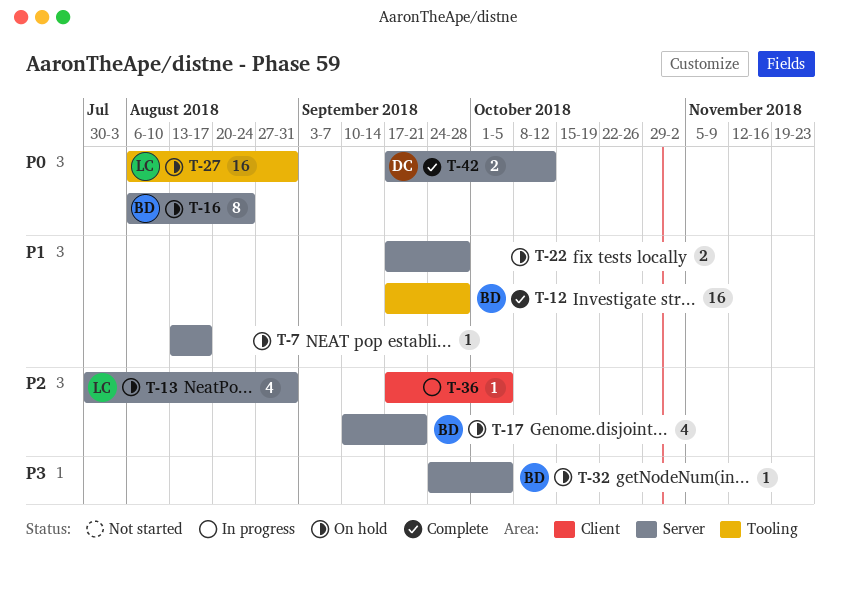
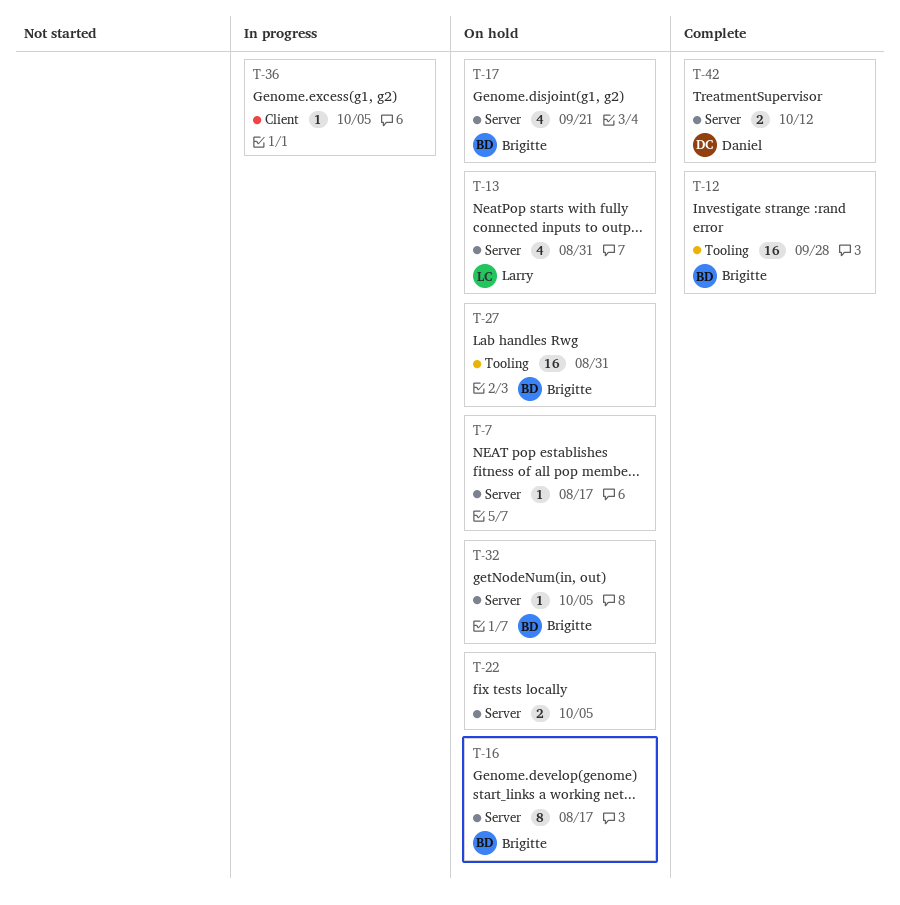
T-16, due: Aug 24 -> Aug 17
T-22, due: Sep 28 -> Oct 5
T-27, owner: Larry -> Brigitte

